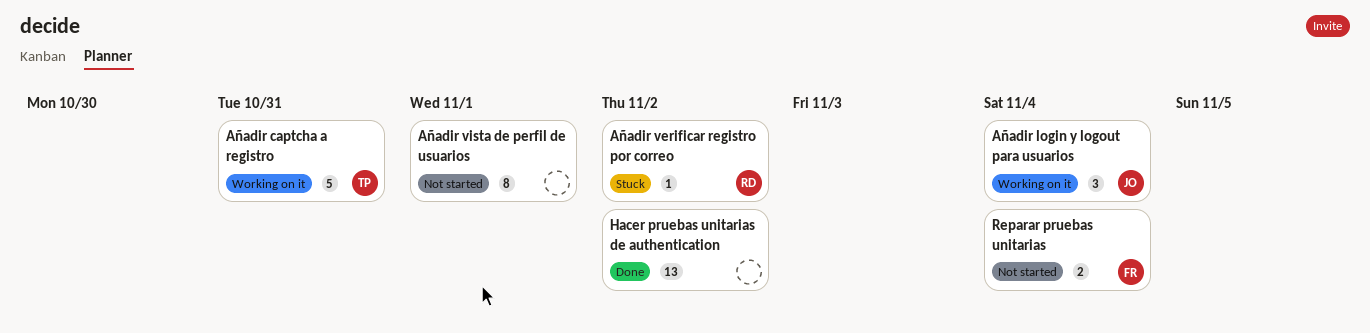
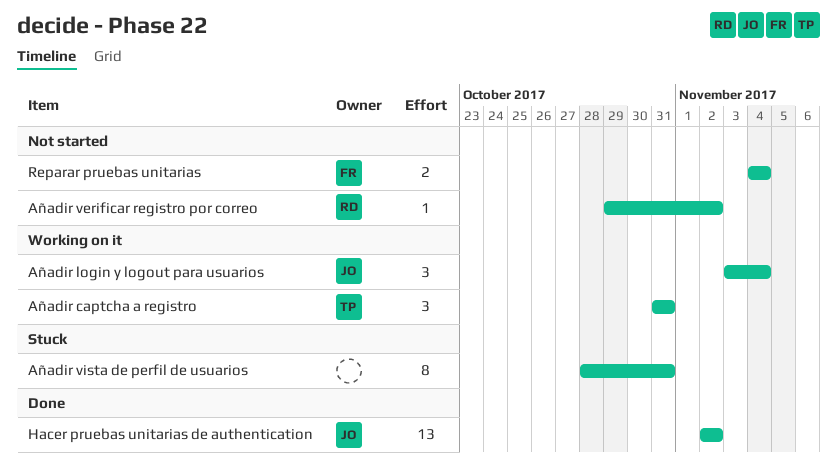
Añadir captcha a registro, estimate: 5 -> 3
Añadir verificar registro por correo, status: Stuck -> Not started
Añadir vista de perfil de usuarios, status: Not started -> Stuck
Añadir vista de perfil de usuarios, due: Nov 1 -> Oct 31
Hacer pruebas unitarias de authentication, owner: none -> JO

